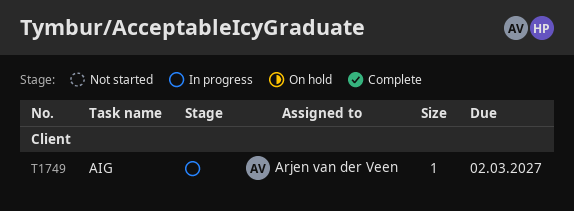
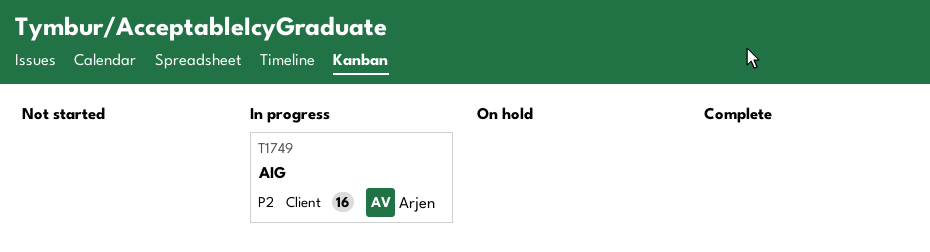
T1749, estimate: 1 -> 16

